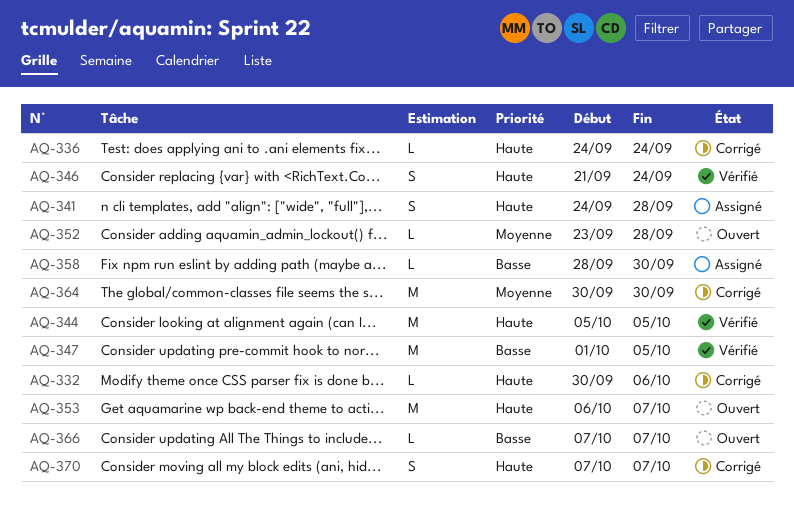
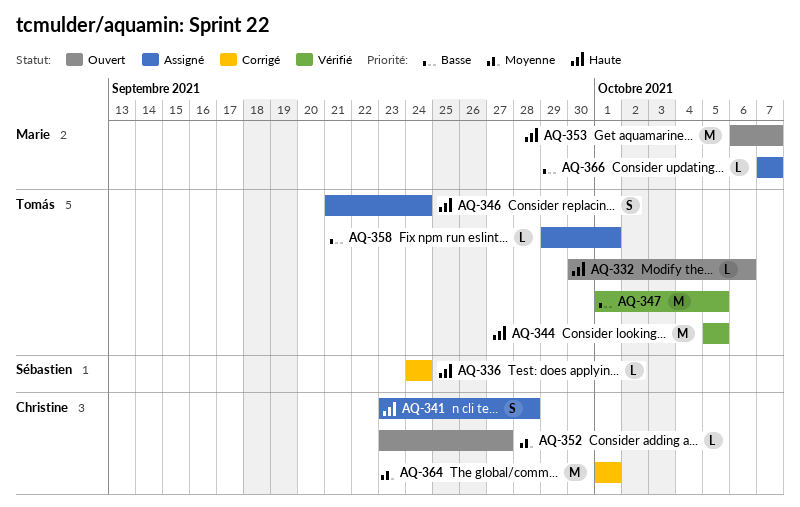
AQ-332, status: Corrigé -> Ouvert
AQ-341, start: Sep 24 -> Sep 23
AQ-346, status: Vérifié -> Assigné
AQ-352, due: Sep 28 -> Sep 27
AQ-358, start: Sep 28 -> Sep 29
AQ-358, due: Sep 30 -> Oct 1
AQ-364, start: Sep 30 -> Oct 1
AQ-364, due: Sep 30 -> Oct 1
AQ-366, status: Ouvert -> Assigné
AQ-370: present -> none

